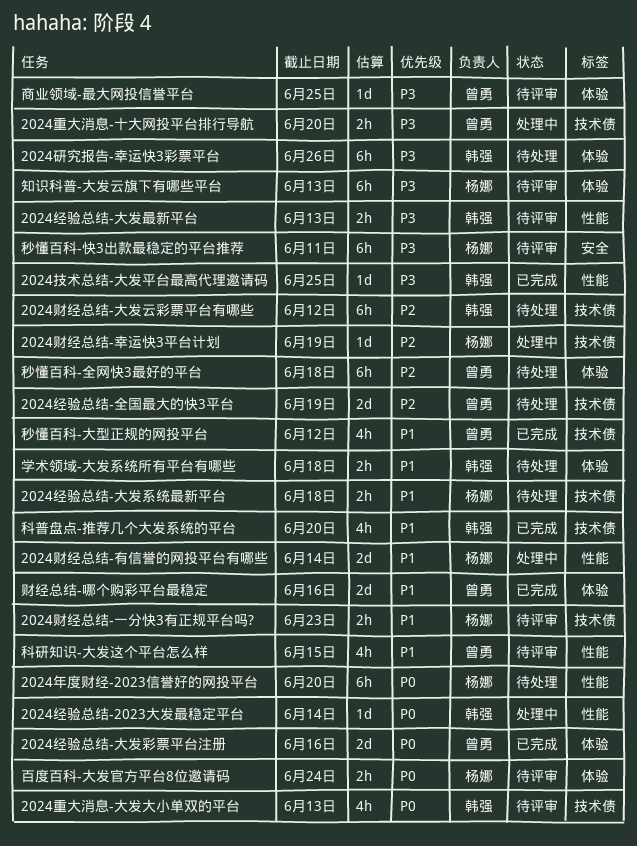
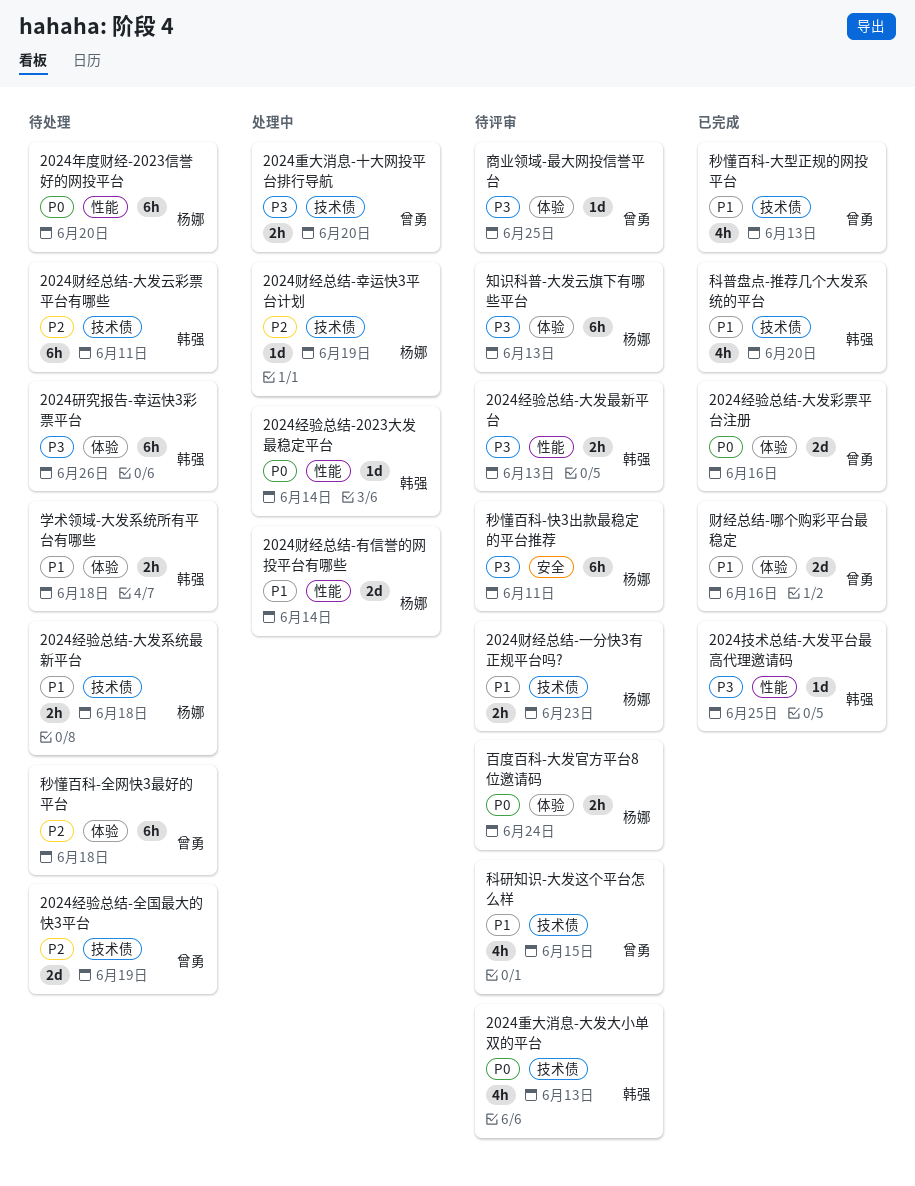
2024财经总结-大发云彩票平台有哪些, due: Jun 12 -> Jun 11
科研知识-大发这个平台怎么样, label: 性能 -> 技术债
秒懂百科-大型正规的网投平台, due: Jun 12 -> Jun 13

